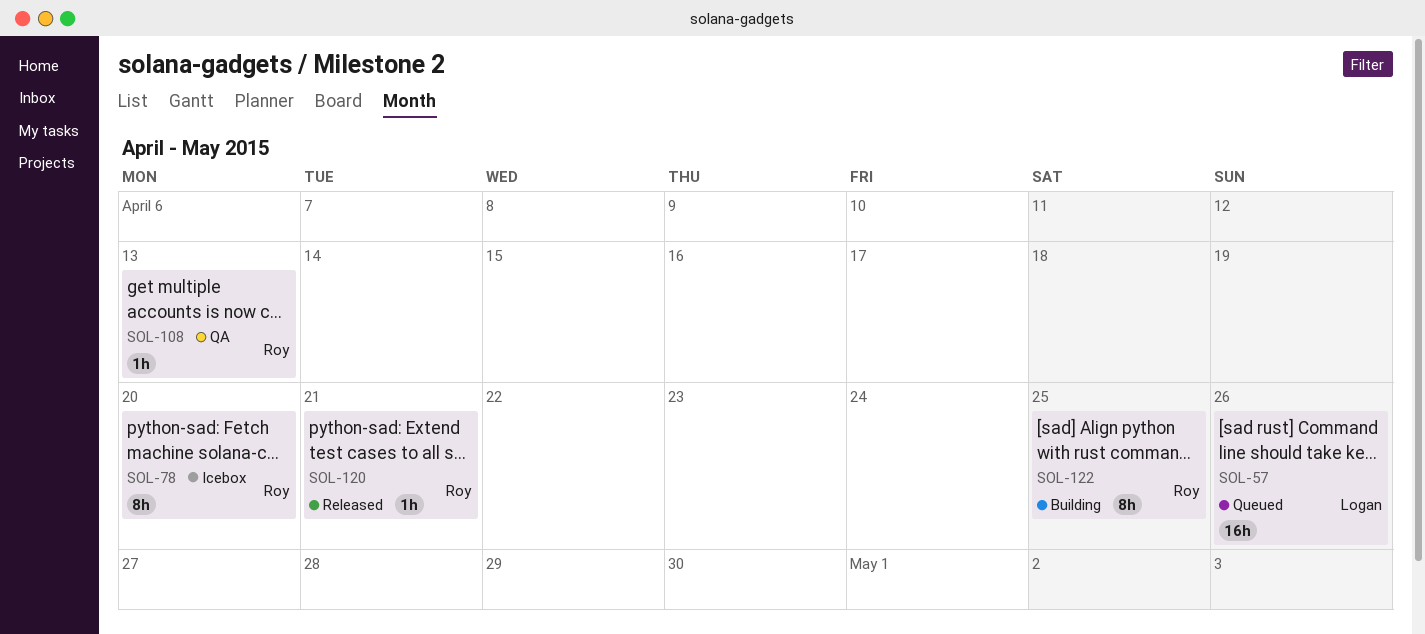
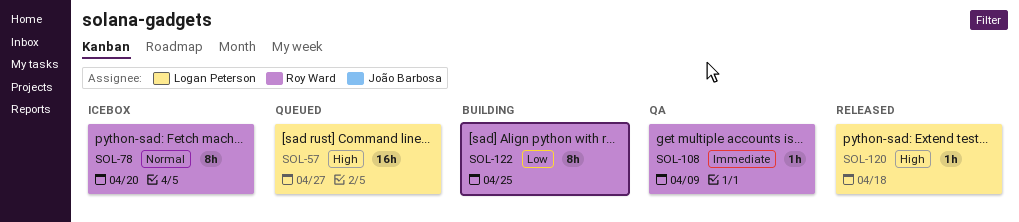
SOL-57, due: Apr 26 -> Apr 27
SOL-108, due: Apr 13 -> Apr 9
SOL-120, owner: Roy Ward -> Logan Peterson
SOL-120, due: Apr 21 -> Apr 18

